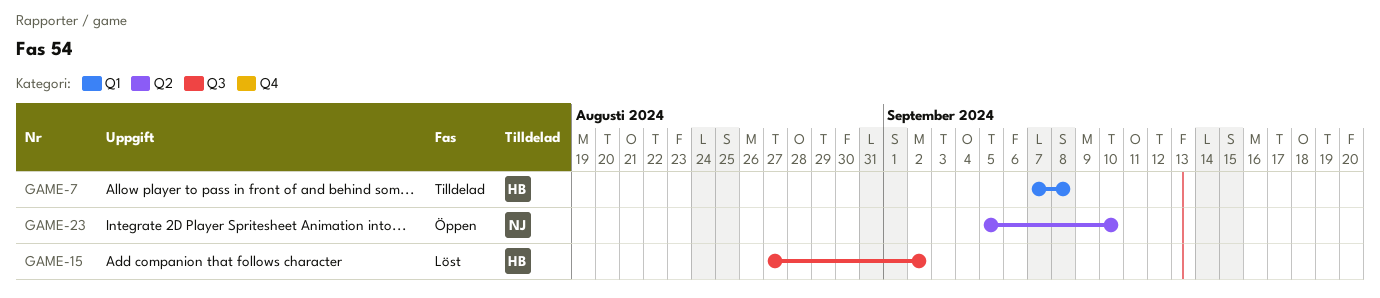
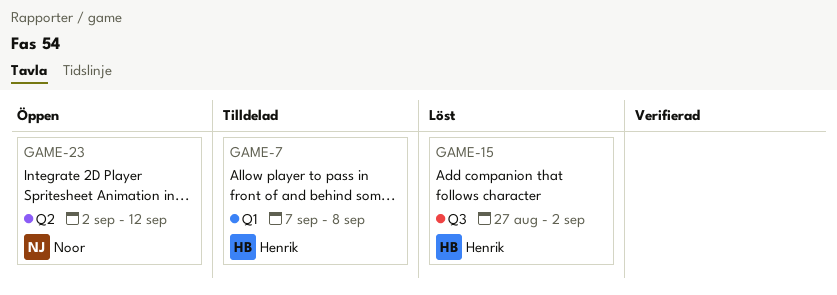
GAME-23, start: Sep 5 -> Sep 2
GAME-23, due: Sep 10 -> Sep 12

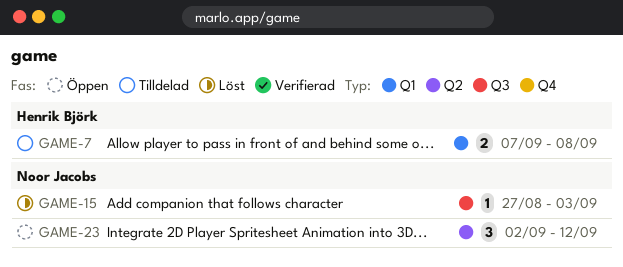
GAME-15, owner: Henrik Björk -> Noor Jacobs
GAME-15, due: Sep 2 -> Sep 3

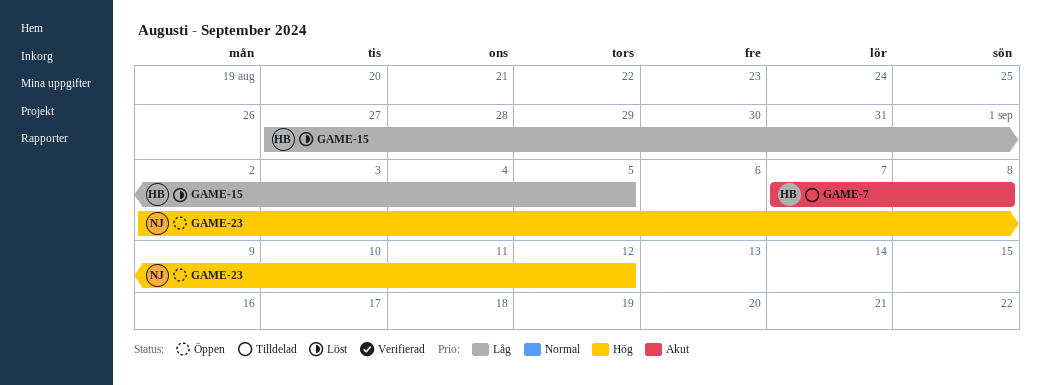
GAME-15, owner: Noor Jacobs -> Henrik Björk
GAME-15, due: Sep 3 -> Sep 5

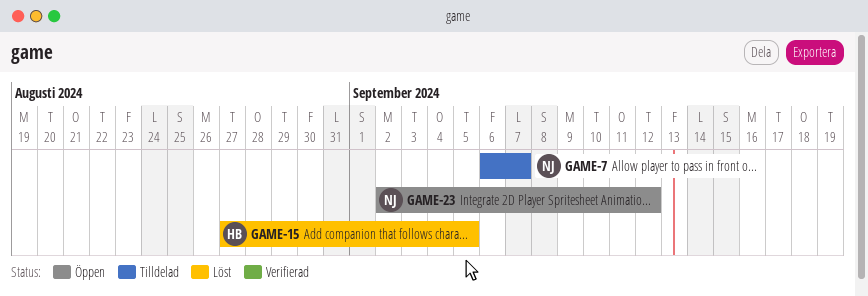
GAME-7, owner: HB -> NJ
GAME-7, start: Sep 7 -> Sep 6
GAME-7, due: Sep 8 -> Sep 7

